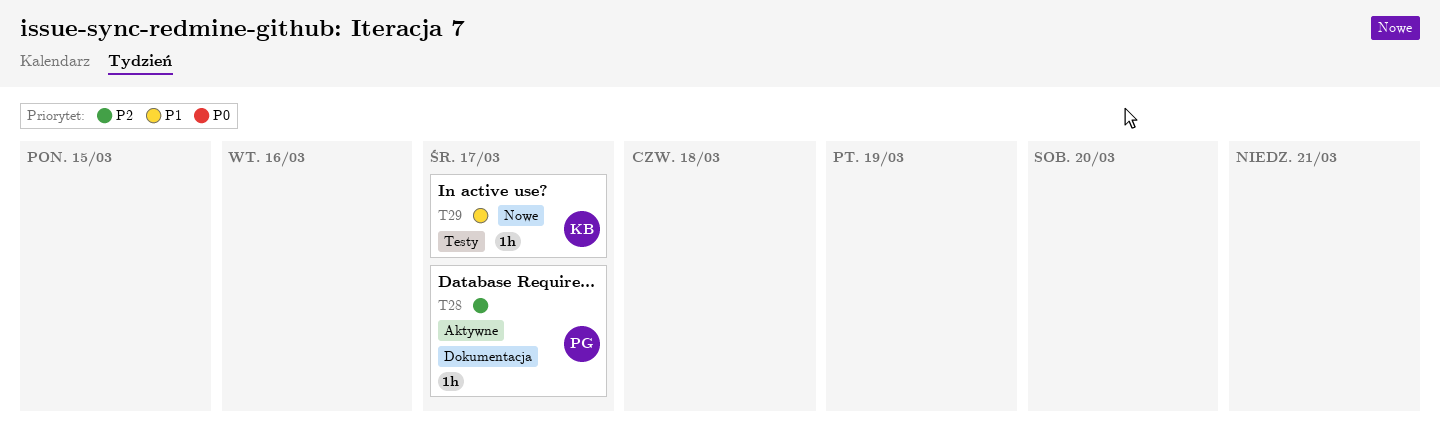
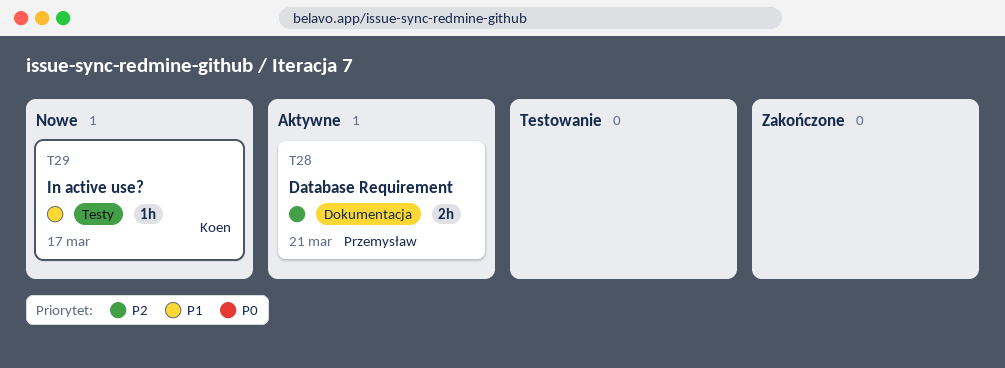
T28, estimate: 1h -> 2h
T28, due: Mar 17 -> Mar 21

